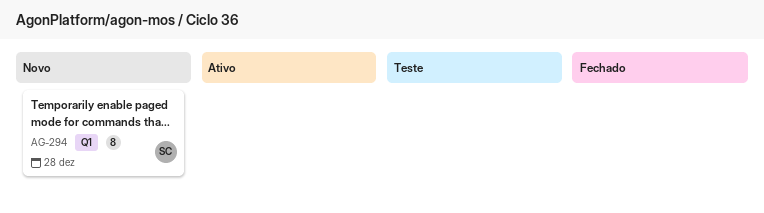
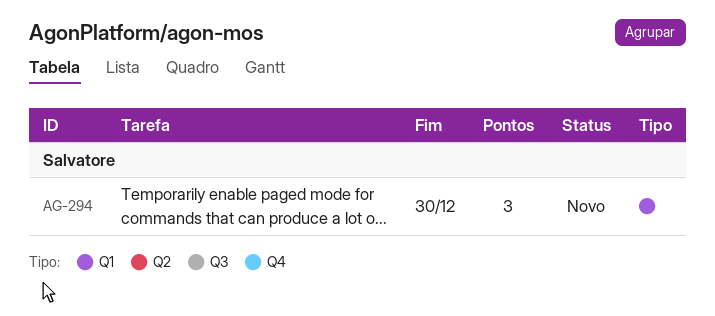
AG-294, estimate: 8 -> 3
AG-294, due: Dec 28 -> Dec 30

